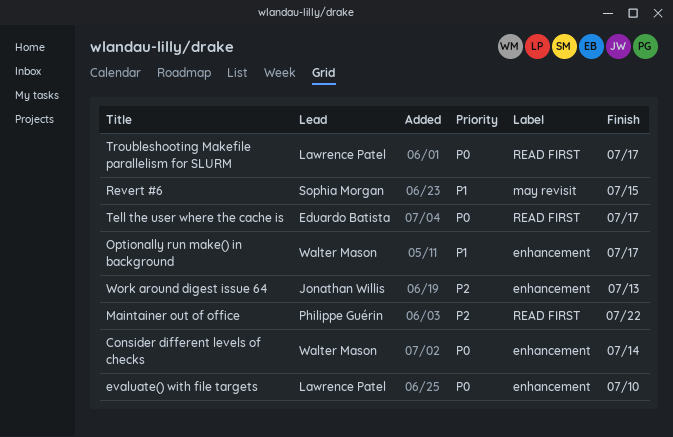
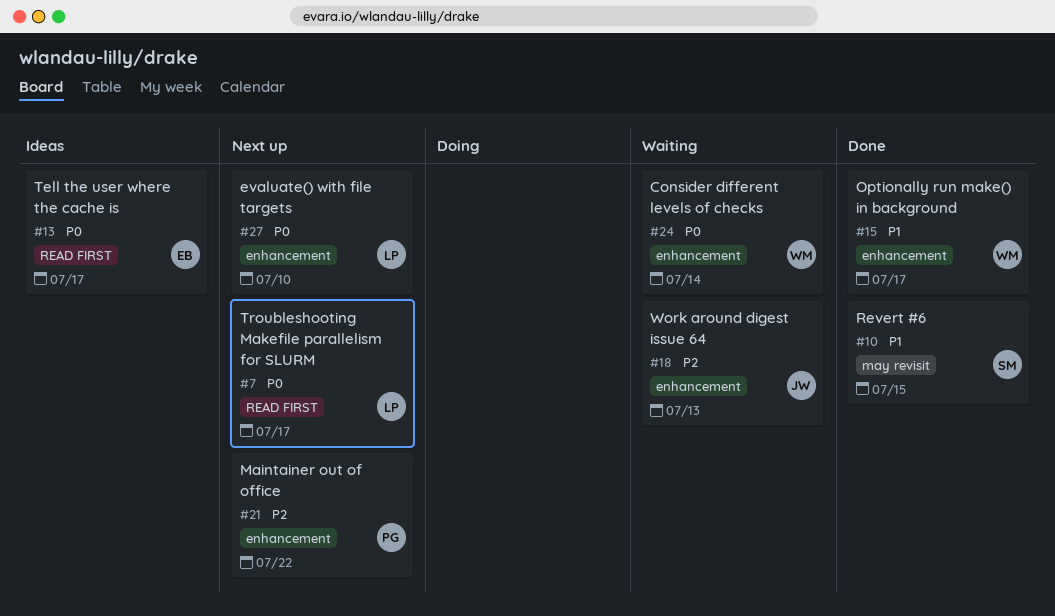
Maintainer out of office, label: READ FIRST -> enhancement

